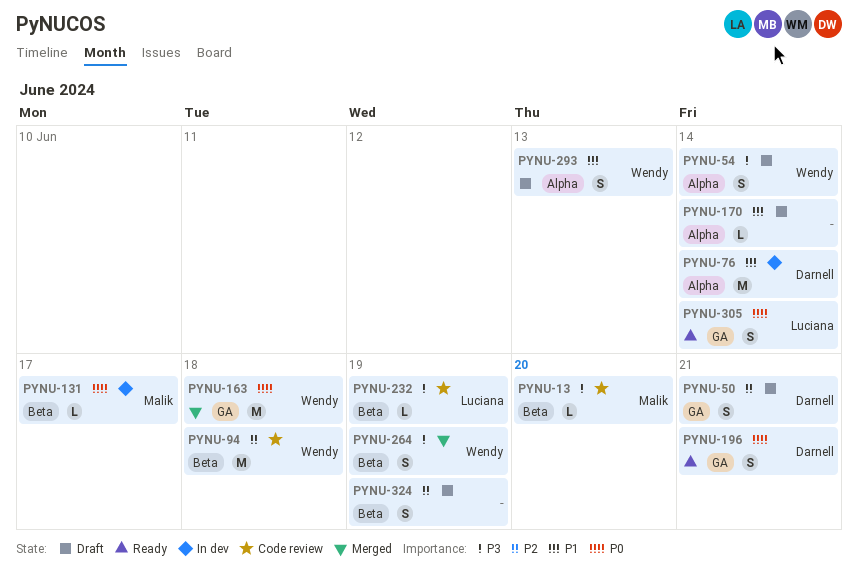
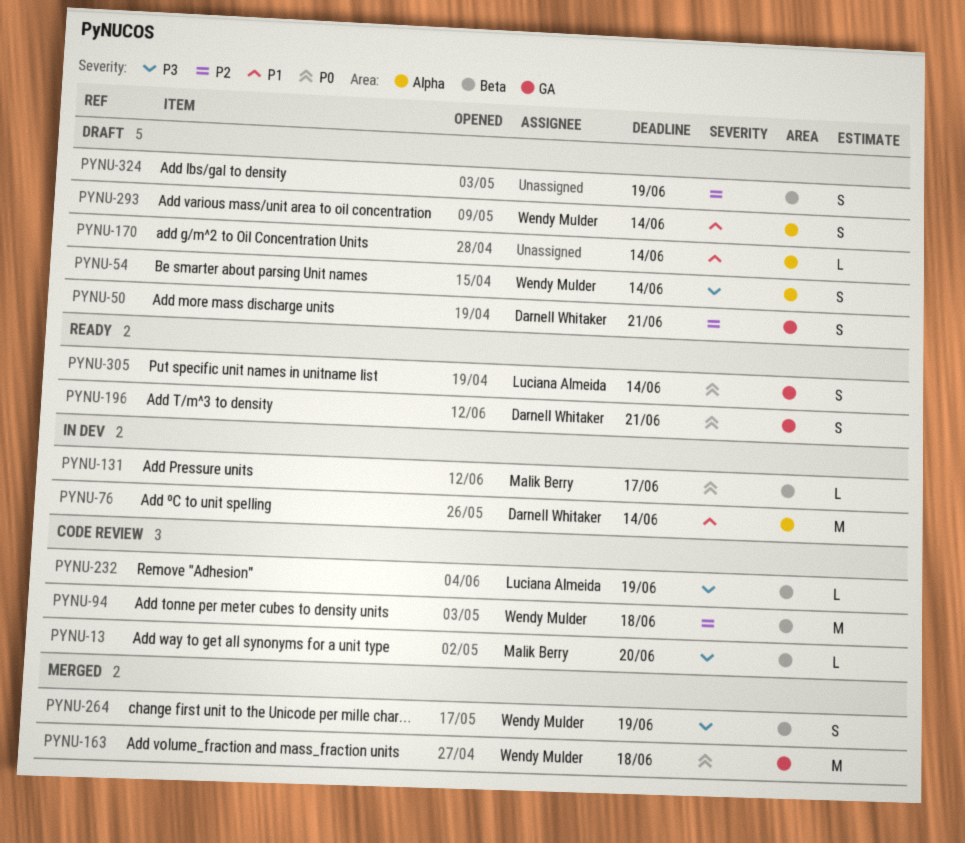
PYNU-293, due: Jun 13 -> Jun 14

